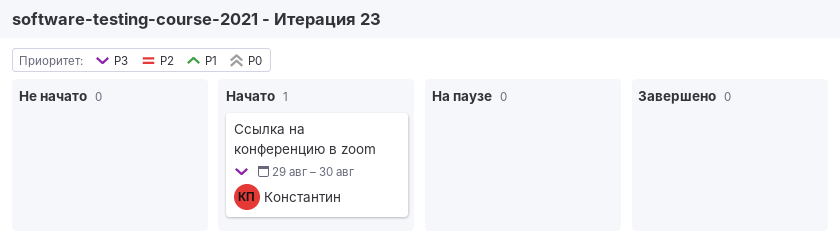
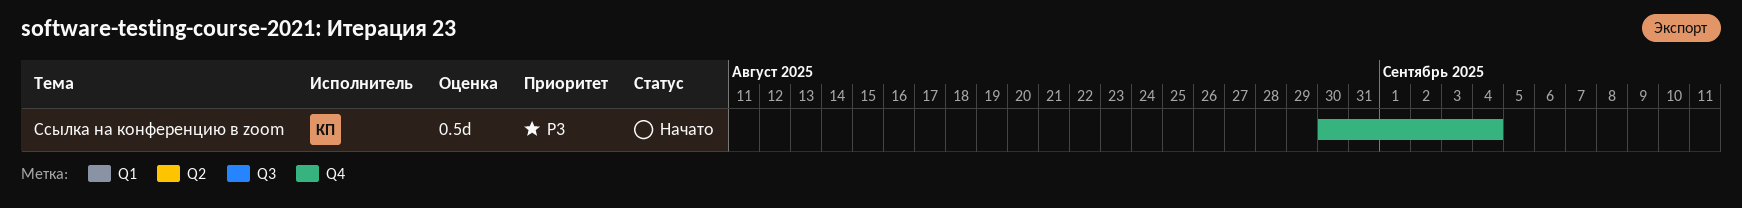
Ссылка на конференцию в zoom, start: Aug 29 -> Aug 30
Ссылка на конференцию в zoom, due: Aug 30 -> Sep 4

